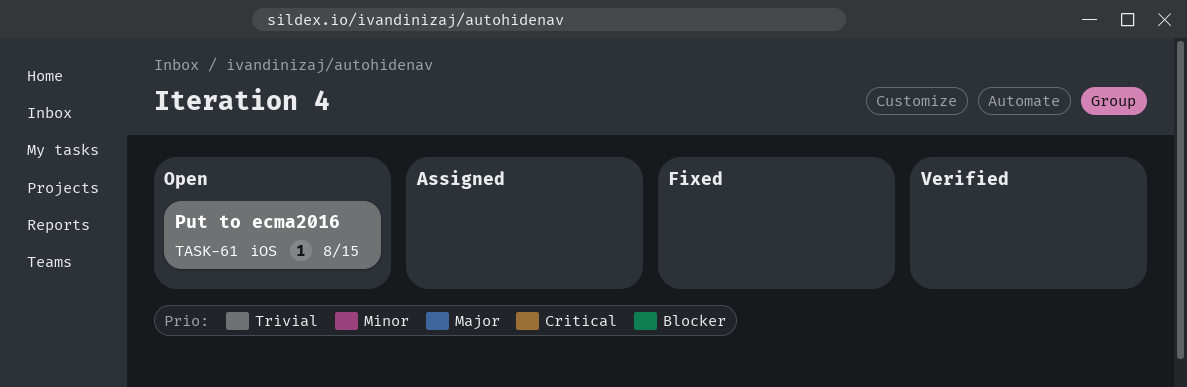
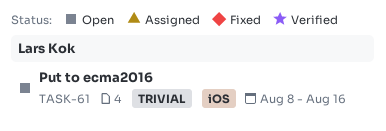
TASK-61, due: Aug 15 -> Aug 16

